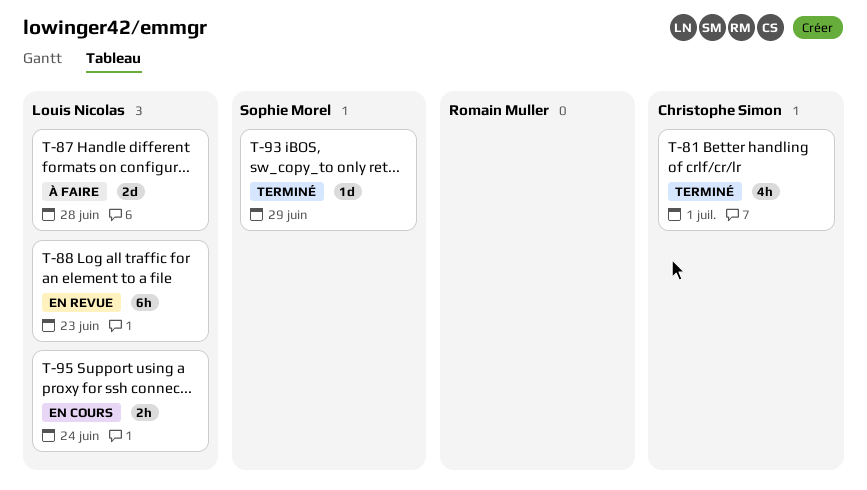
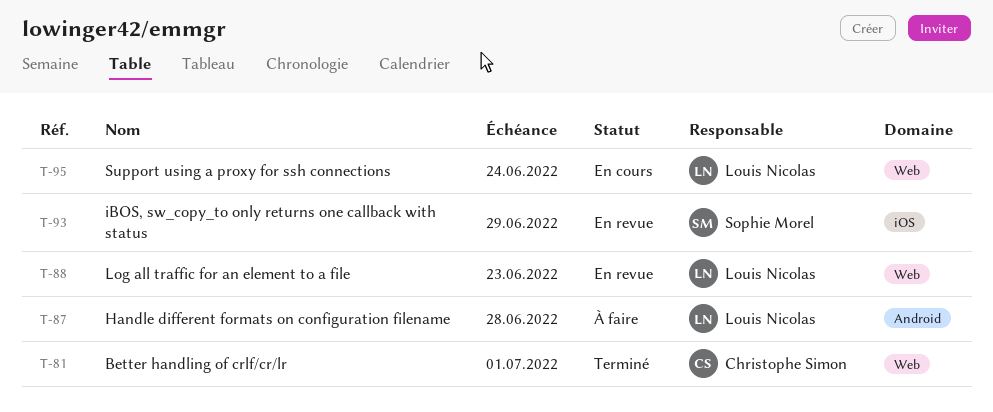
T-93, status: Terminé -> En revue

